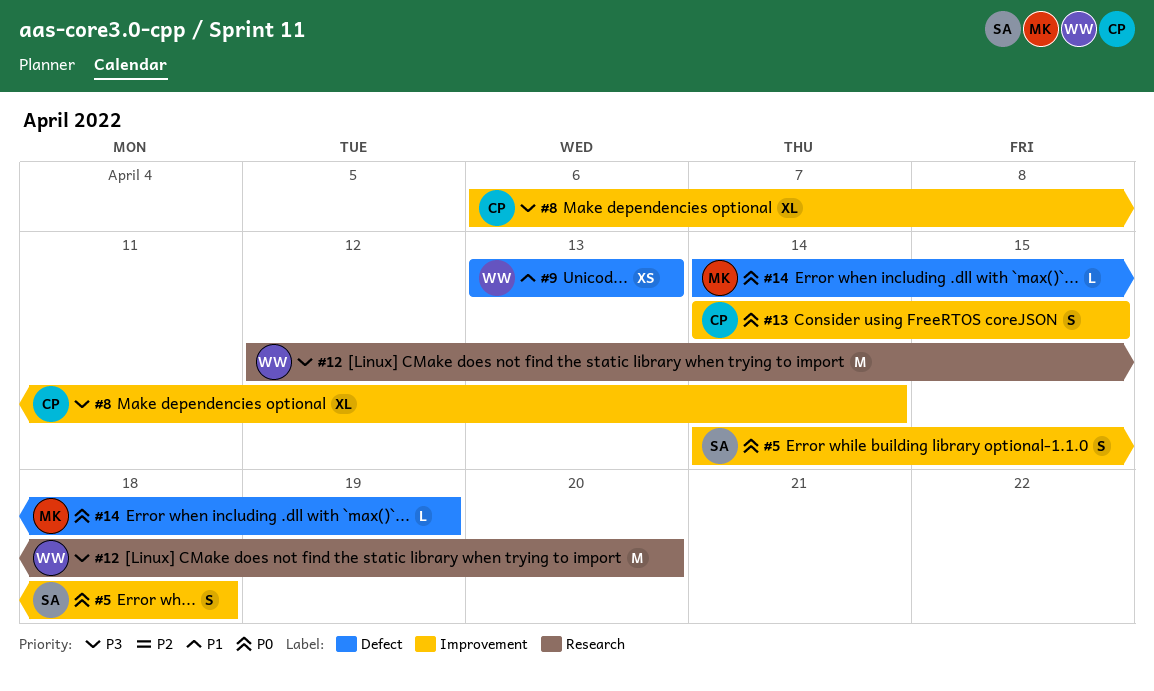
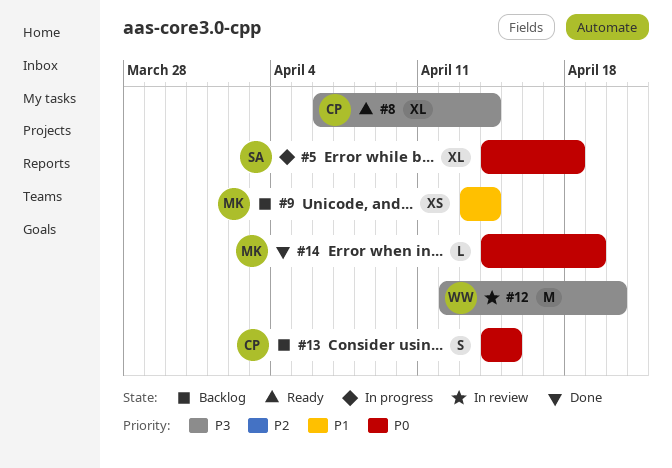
#5, estimate: S -> XL
#9, owner: WW -> MK
#9, due: Apr 13 -> Apr 14

